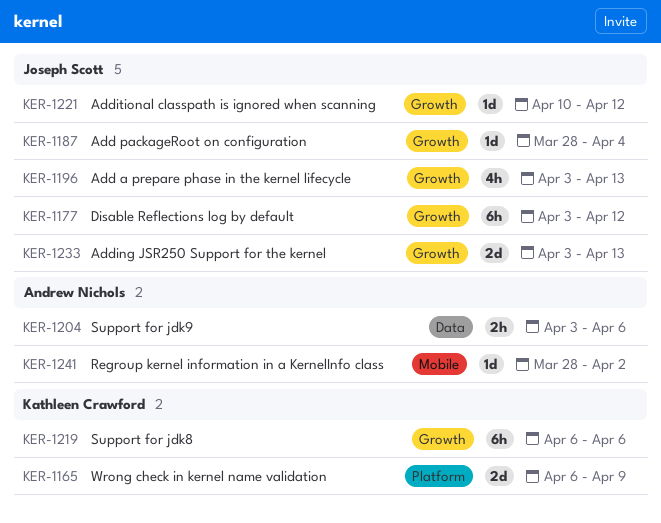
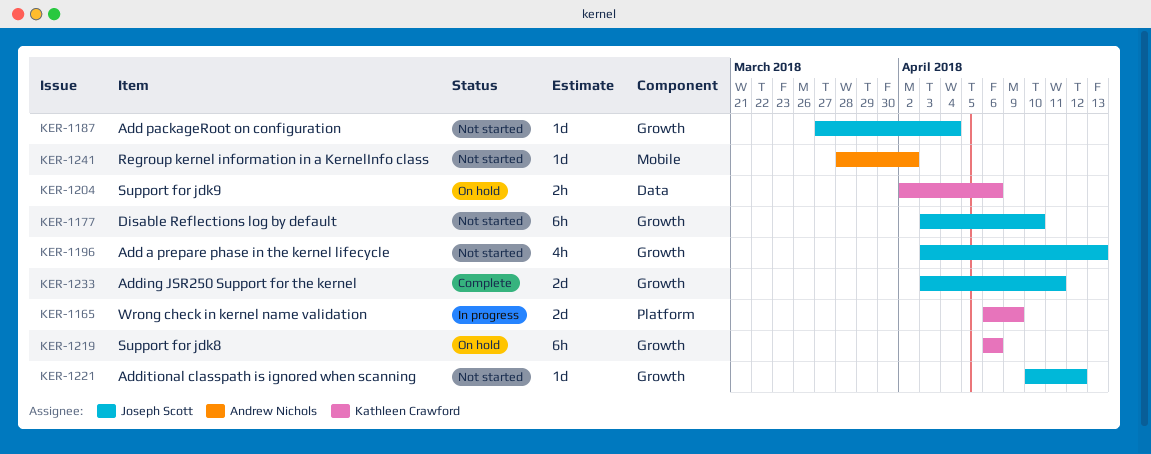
KER-1177, due: Apr 12 -> Apr 10
KER-1187, start: Mar 28 -> Mar 27
KER-1204, owner: Andrew Nichols -> Kathleen Crawford
KER-1204, start: Apr 3 -> Apr 2
KER-1233, due: Apr 13 -> Apr 11

